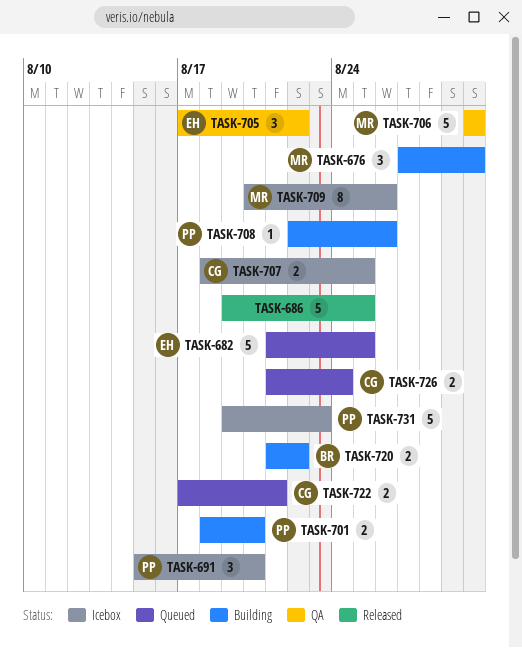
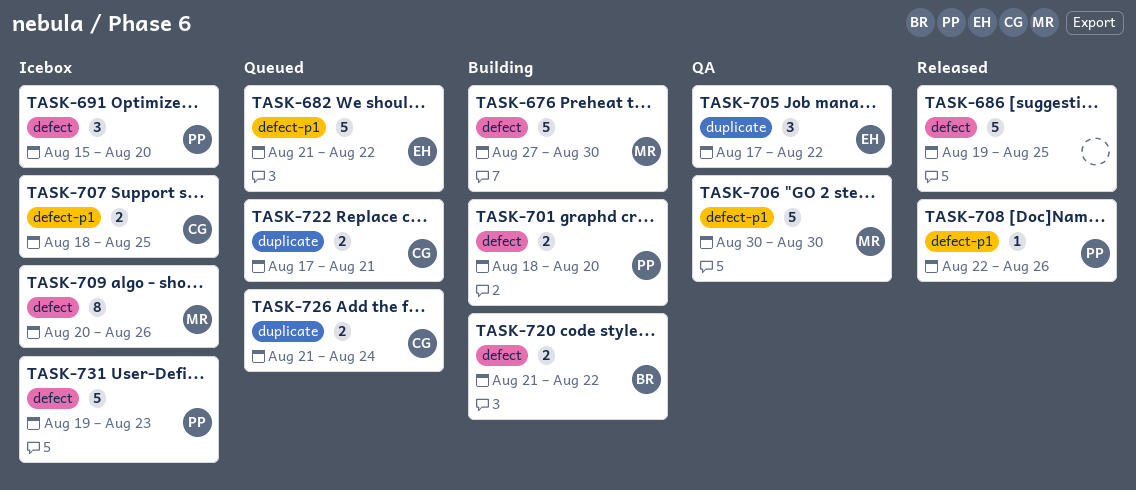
TASK-676, estimate: 3 -> 5
TASK-682, due: Aug 25 -> Aug 22
TASK-708, status: Building -> Released

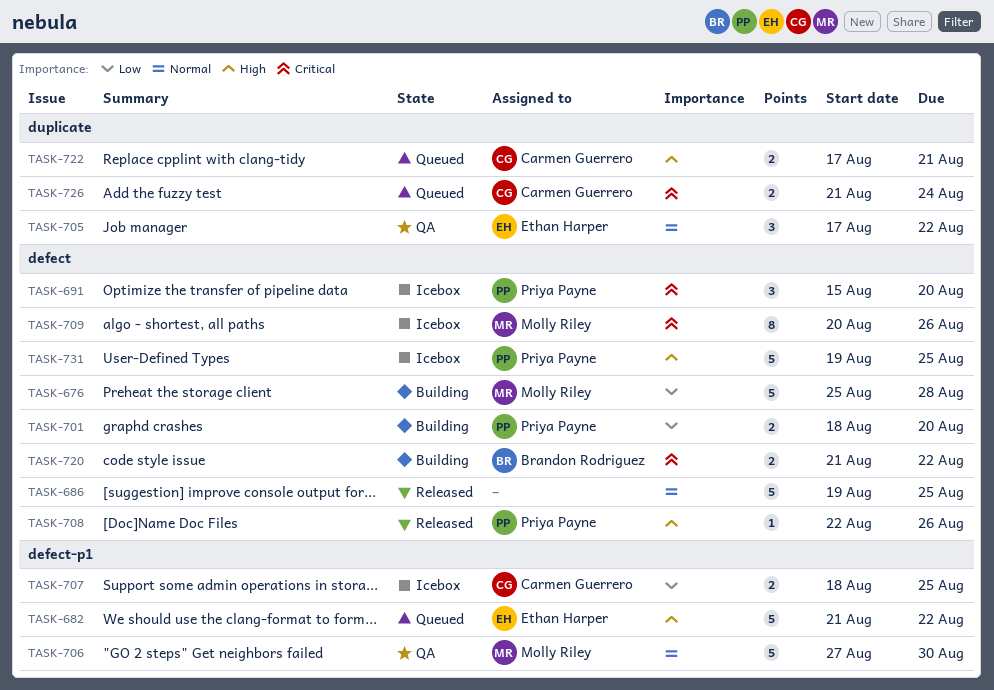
TASK-676, start: Aug 27 -> Aug 25
TASK-676, due: Aug 30 -> Aug 28
TASK-706, start: Aug 30 -> Aug 27
TASK-708, label: defect-p1 -> defect
TASK-731, due: Aug 23 -> Aug 25

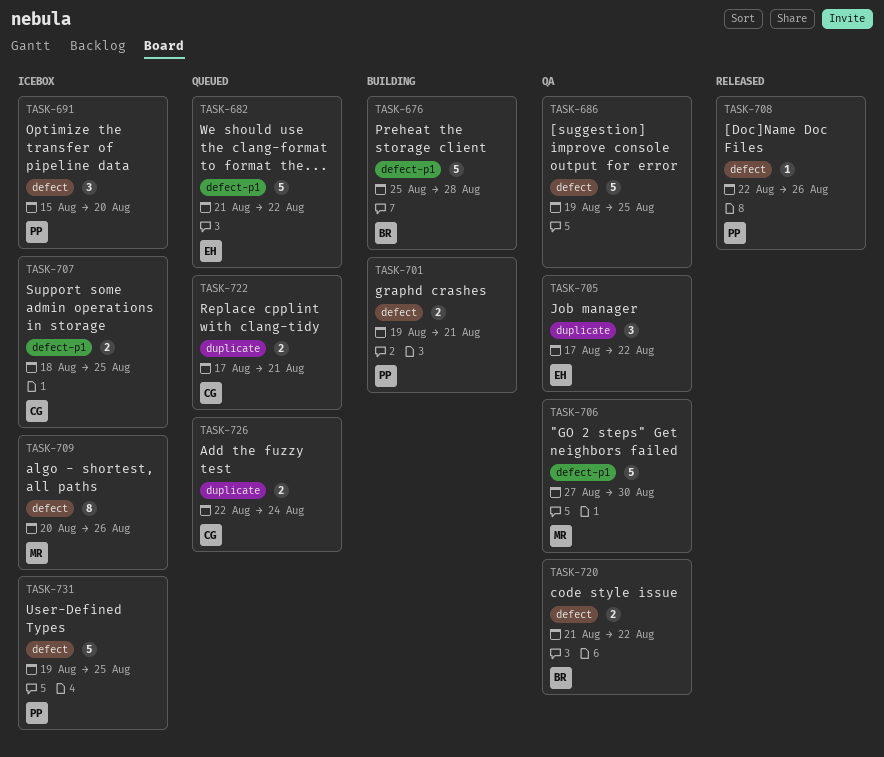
TASK-676, owner: Molly Riley -> Brandon Rodriguez
TASK-676, label: defect -> defect-p1
TASK-686, status: Released -> QA
TASK-701, start: Aug 18 -> Aug 19
TASK-701, due: Aug 20 -> Aug 21
TASK-720, status: Building -> QA
TASK-726, start: Aug 21 -> Aug 22

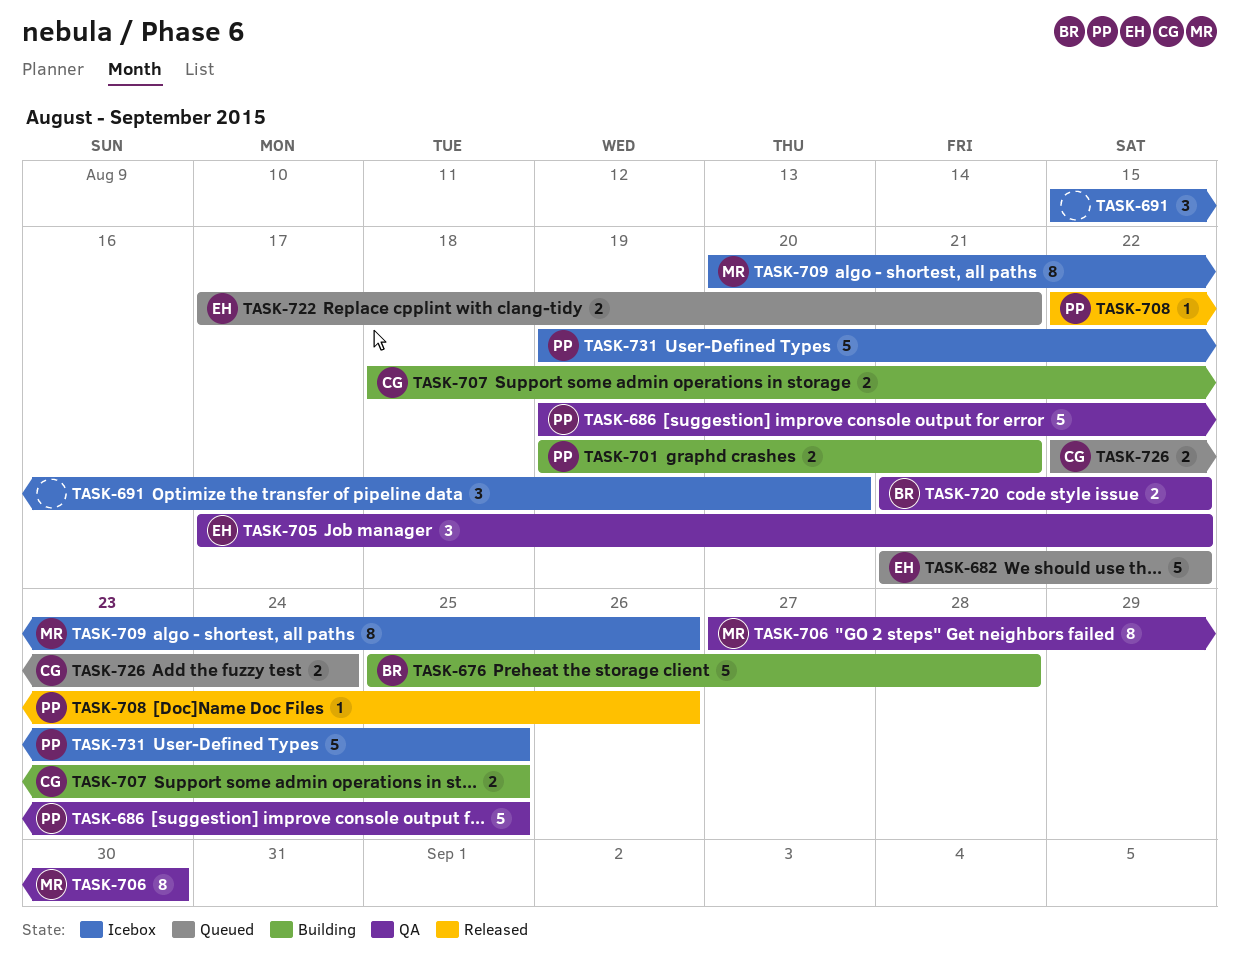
TASK-686, owner: none -> PP
TASK-691, owner: PP -> none
TASK-706, estimate: 5 -> 8
TASK-707, status: Icebox -> Building
TASK-722, owner: CG -> EH

